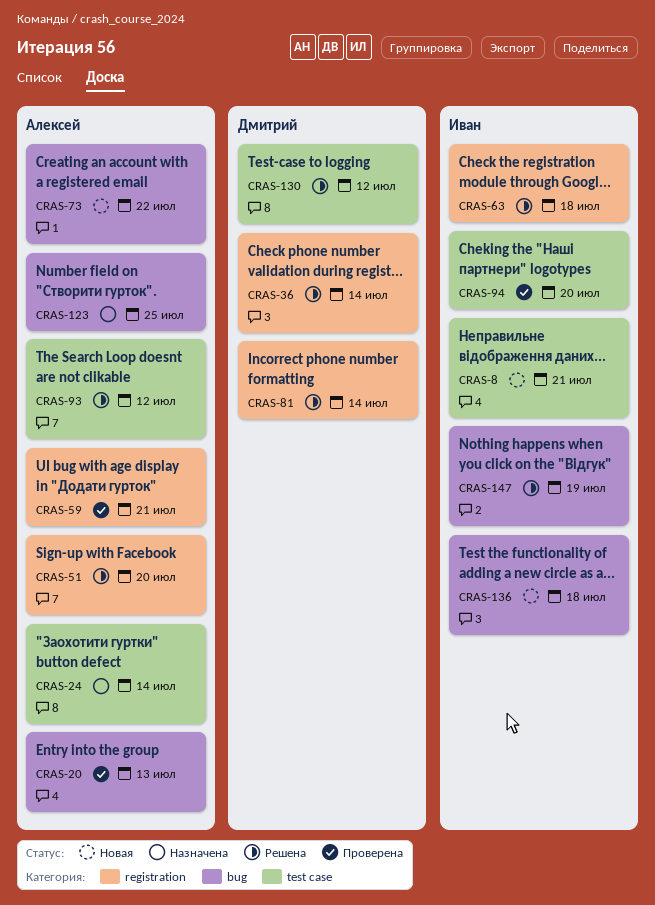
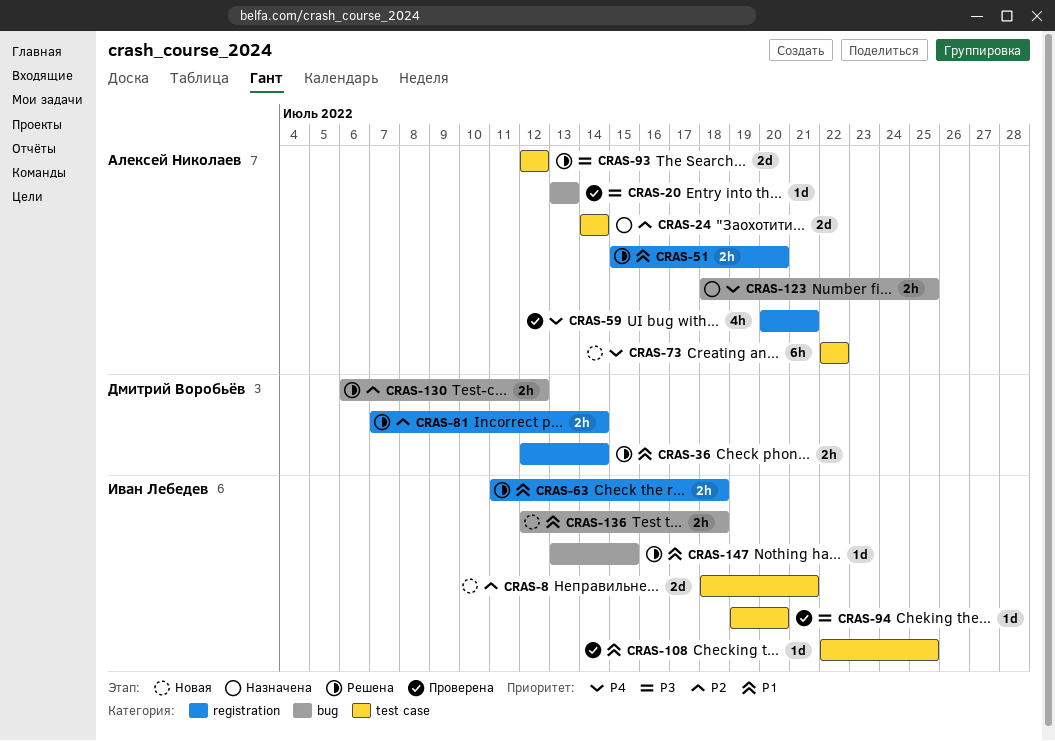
CRAS-73, label: bug -> test case
CRAS-108: none -> present
CRAS-130, label: test case -> bug
CRAS-147, due: Jul 19 -> Jul 15

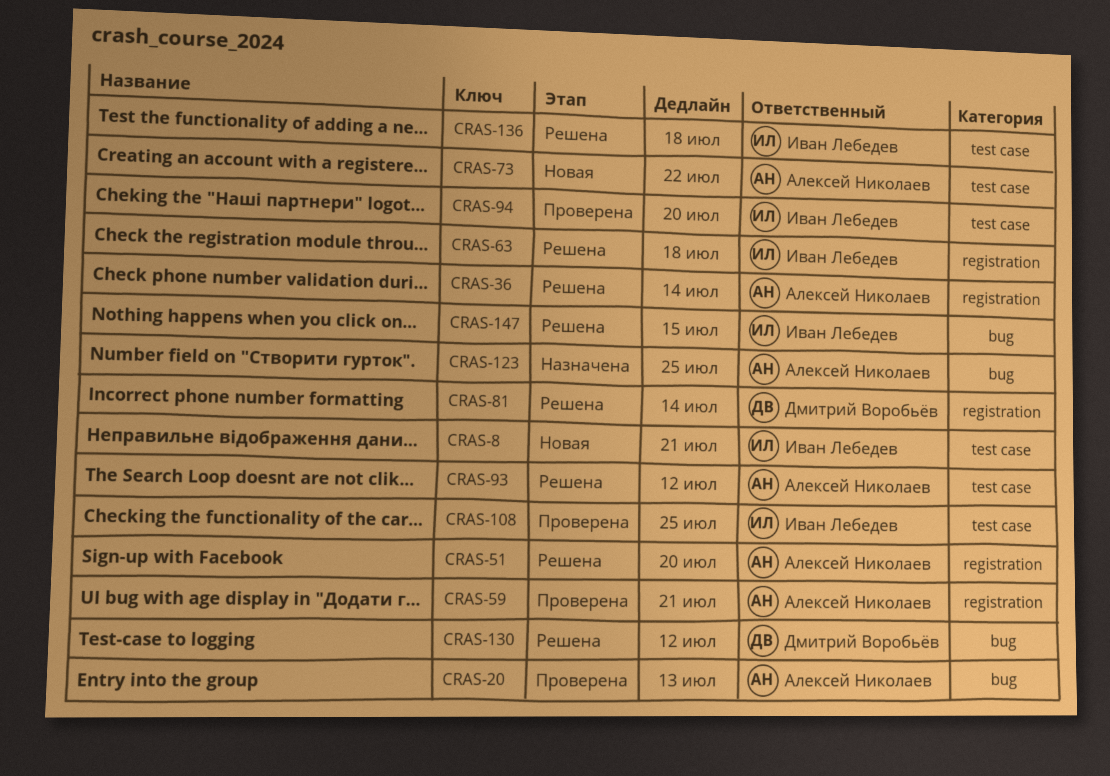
CRAS-24: present -> none
CRAS-36, owner: Дмитрий Воробьёв -> Алексей Николаев
CRAS-136, status: Новая -> Решена
CRAS-136, label: bug -> test case

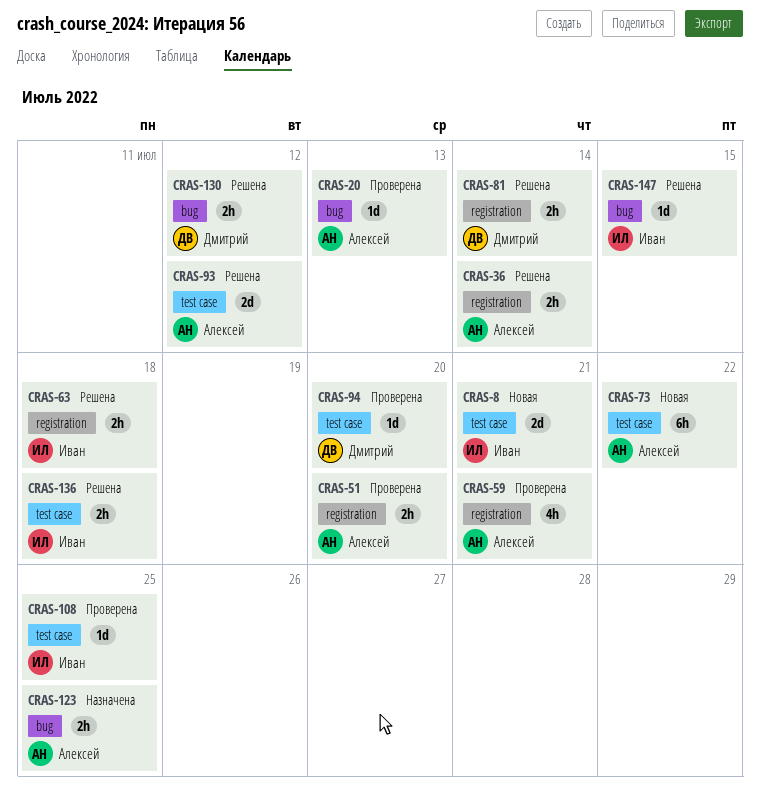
CRAS-51, status: Решена -> Проверена
CRAS-94, owner: Иван Лебедев -> Дмитрий Воробьёв

